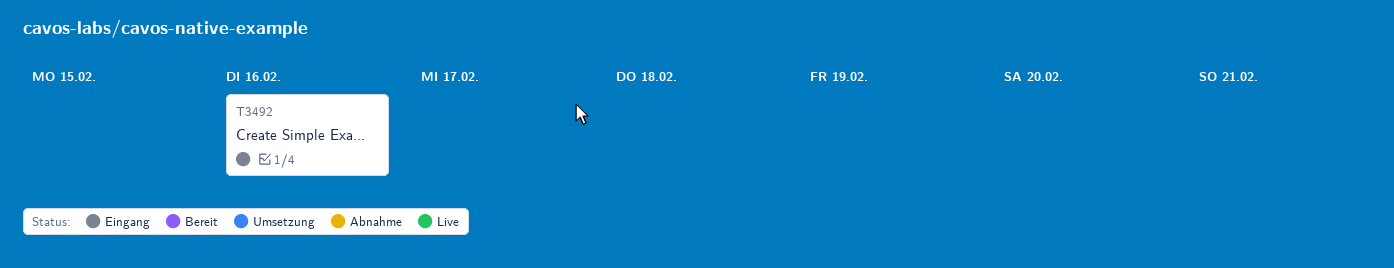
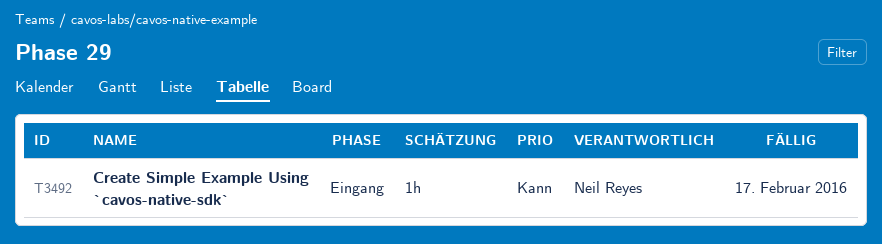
T3492, due: Feb 16 -> Feb 17

